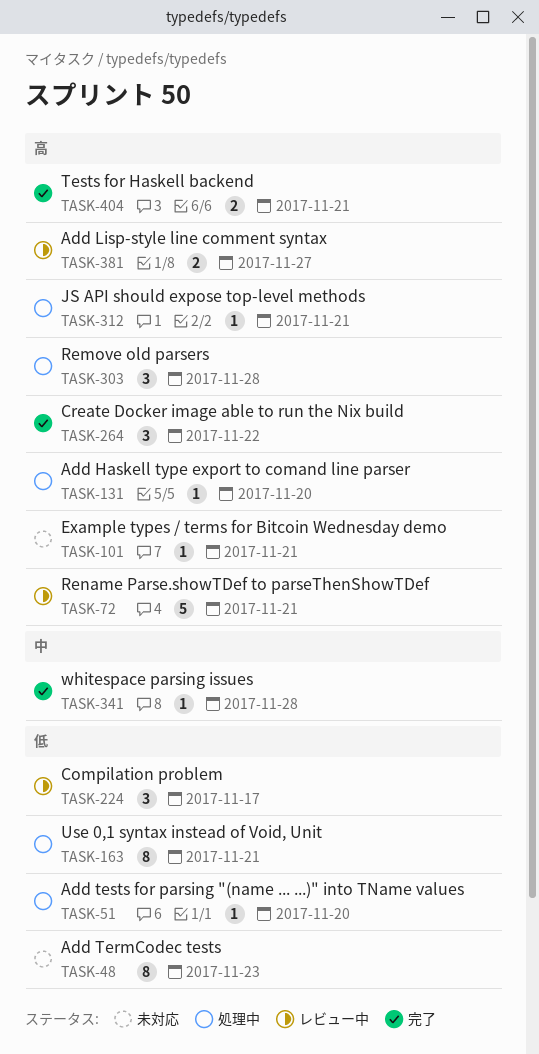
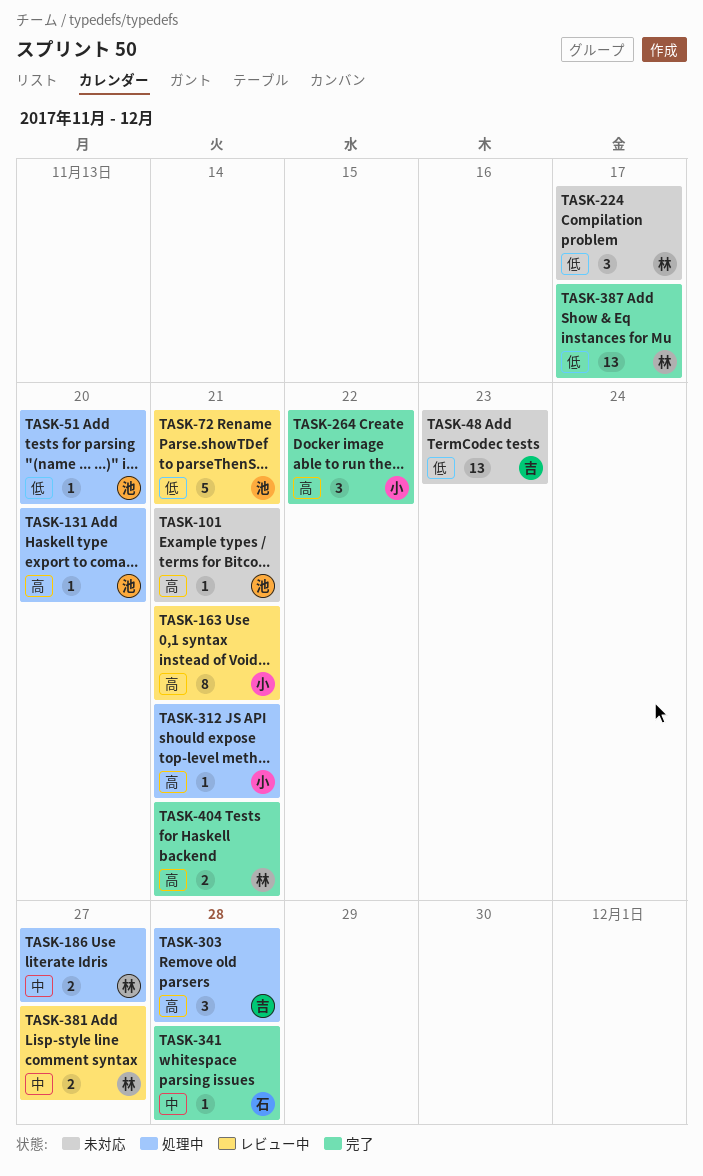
TASK-48, estimate: 8 -> 13
TASK-72, priority: 高 -> 低
TASK-163, status: 処理中 -> レビュー中
TASK-163, priority: 低 -> 高
TASK-186: none -> present
TASK-224, status: レビュー中 -> 未対応
TASK-381, priority: 高 -> 中
TASK-387: none -> present

